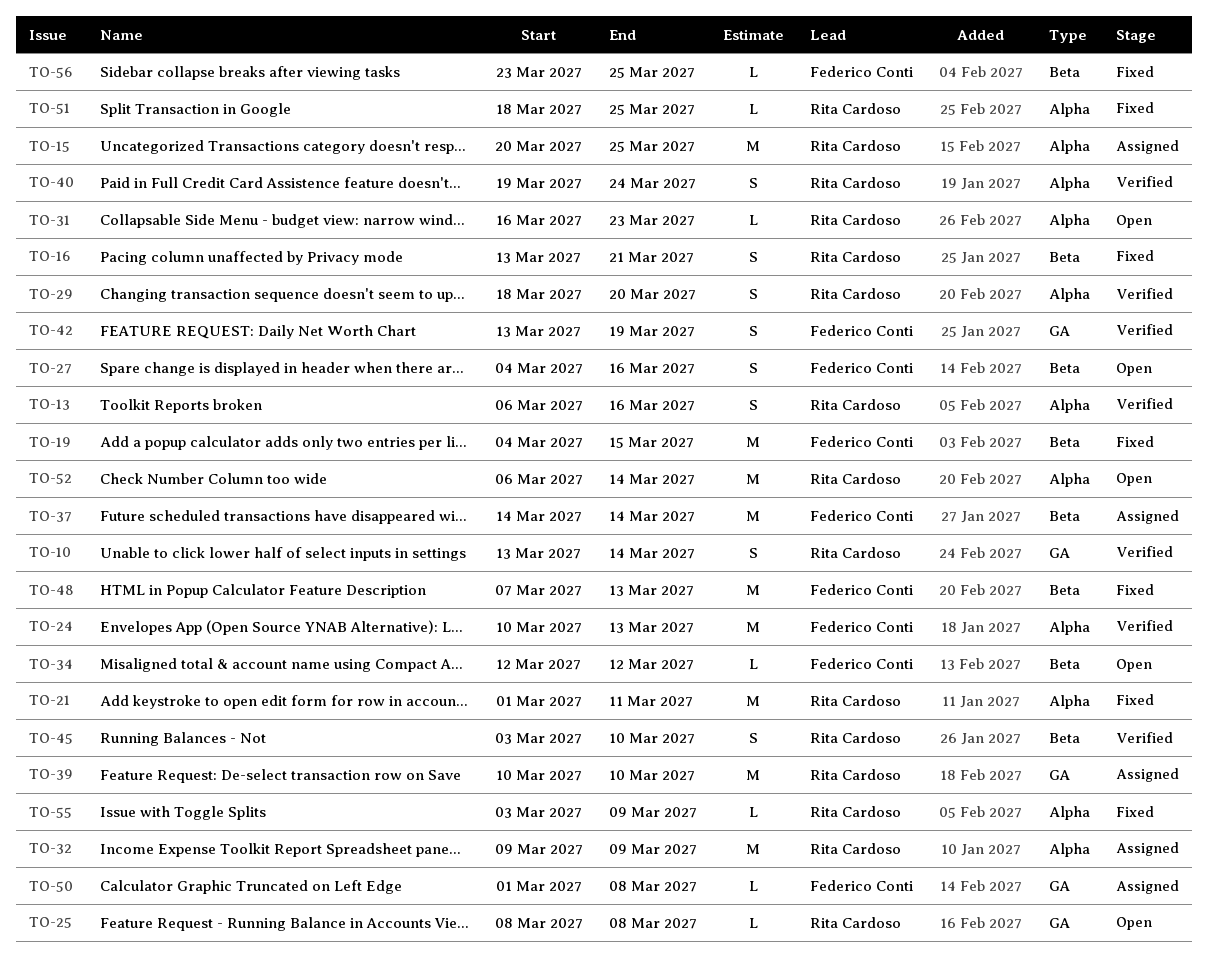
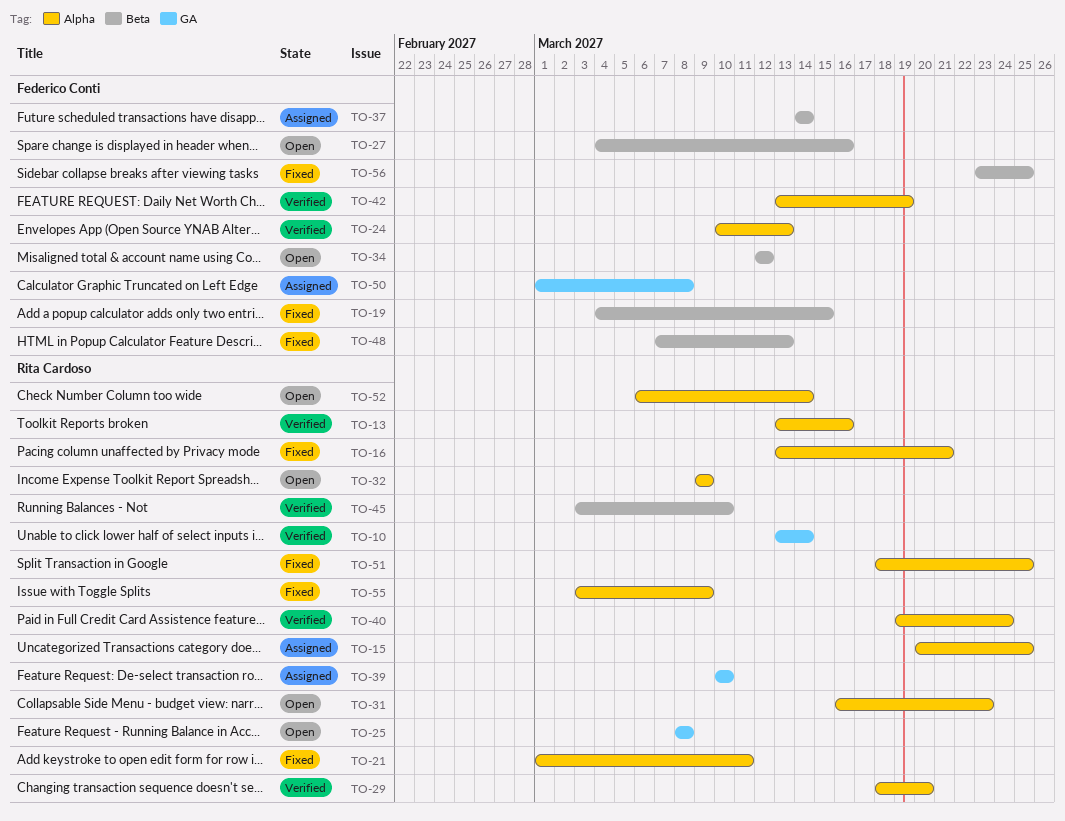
TO-13, start: Mar 6 -> Mar 13
TO-16, label: Beta -> Alpha
TO-32, status: Assigned -> Open
TO-42, label: GA -> Alpha

